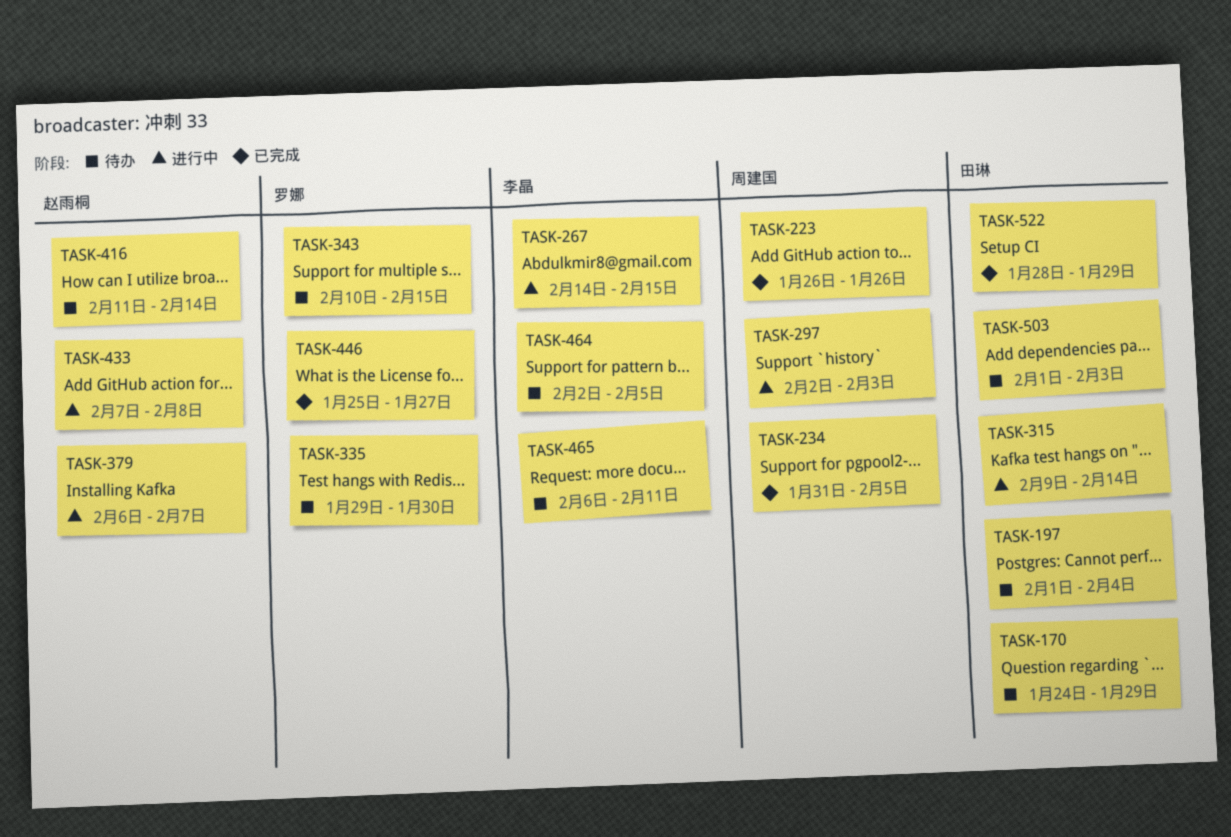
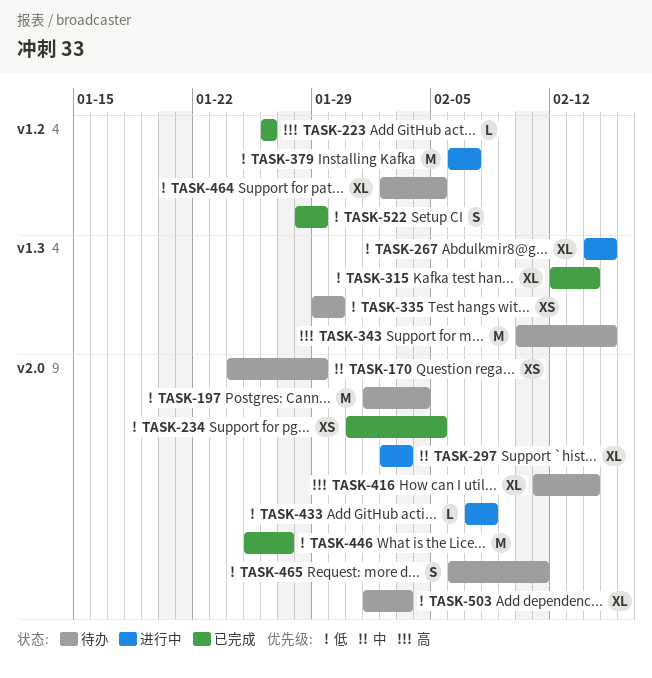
TASK-315, status: 进行中 -> 已完成
TASK-315, start: Feb 9 -> Feb 12

